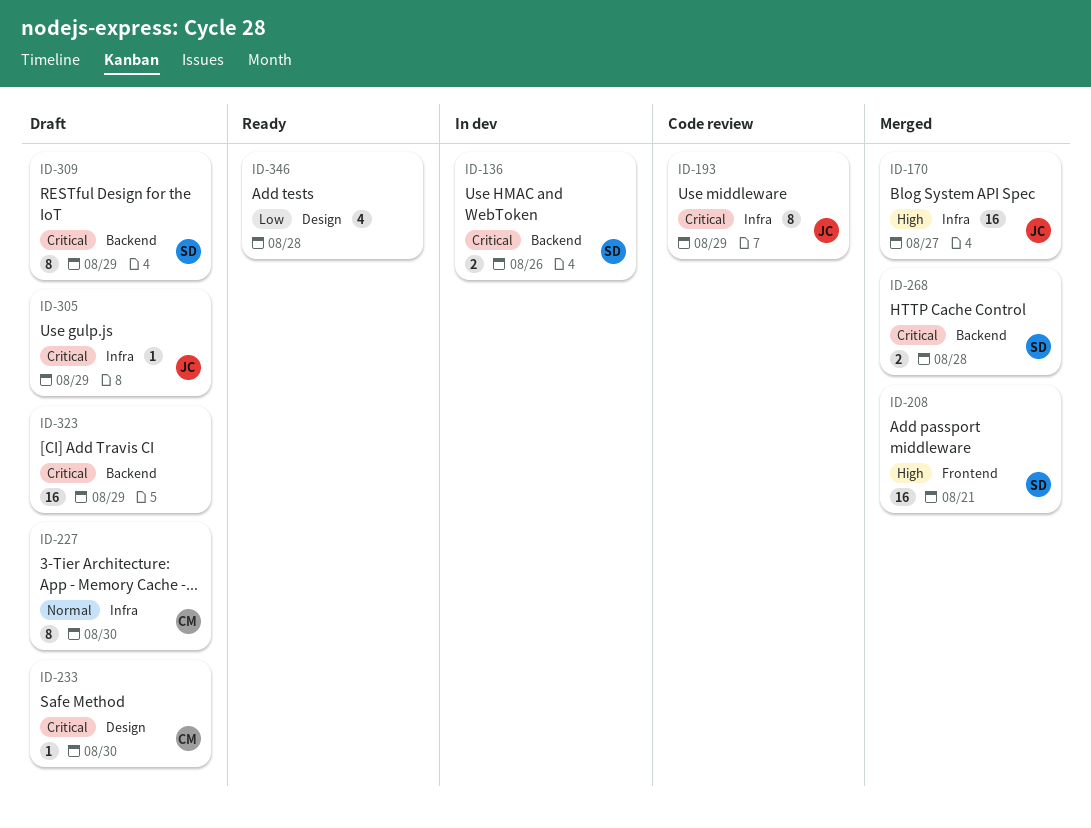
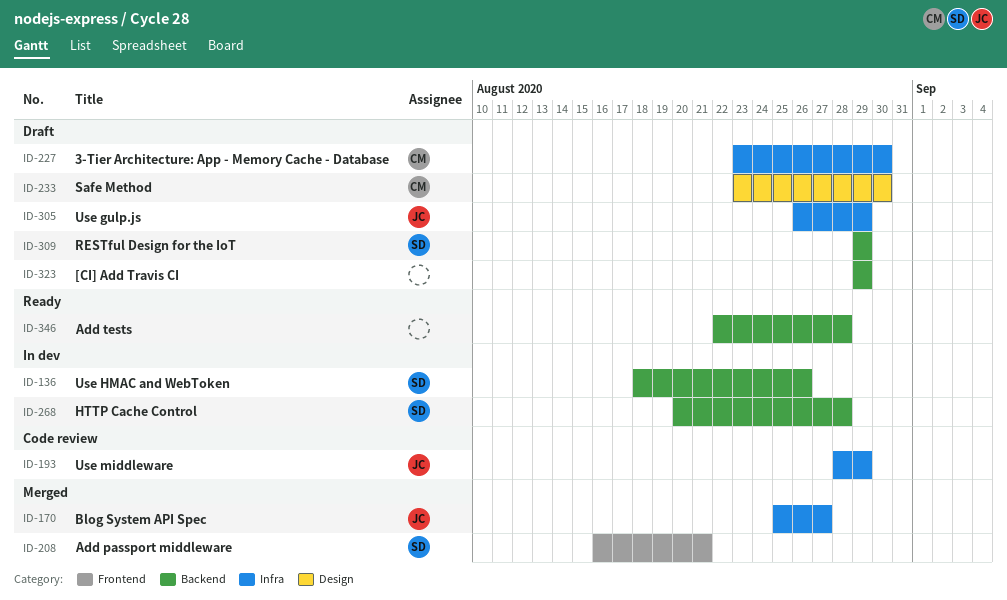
ID-268, status: Merged -> In dev
ID-346, label: Design -> Backend

